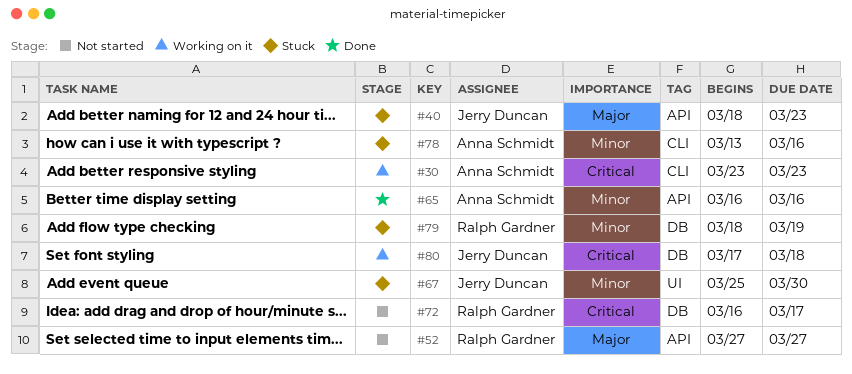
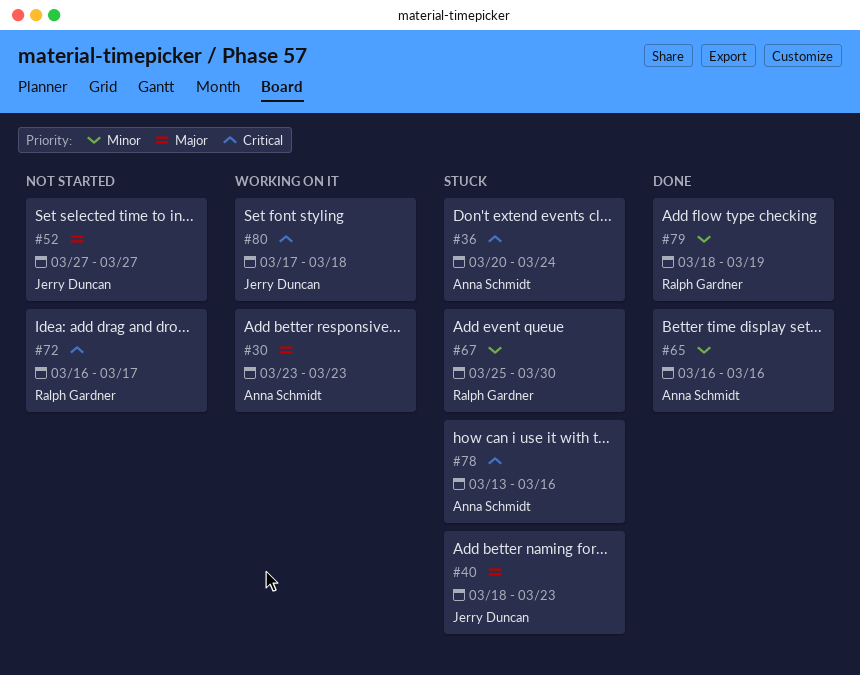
#30, priority: Critical -> Major
#36: none -> present
#52, owner: Ralph Gardner -> Jerry Duncan
#67, owner: Jerry Duncan -> Ralph Gardner
#78, priority: Minor -> Critical
#79, status: Stuck -> Done

